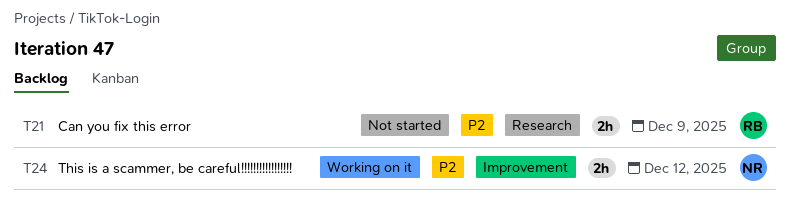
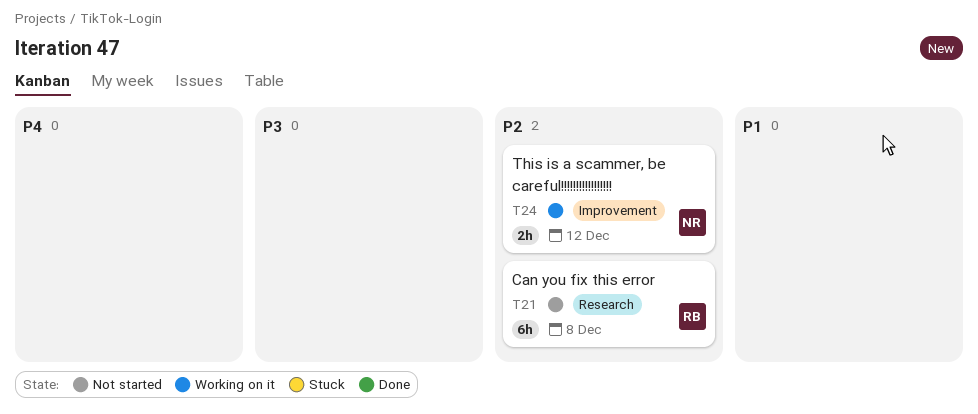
T21, estimate: 2h -> 6h
T21, due: Dec 9 -> Dec 8

